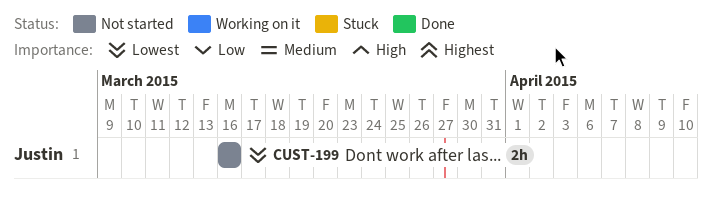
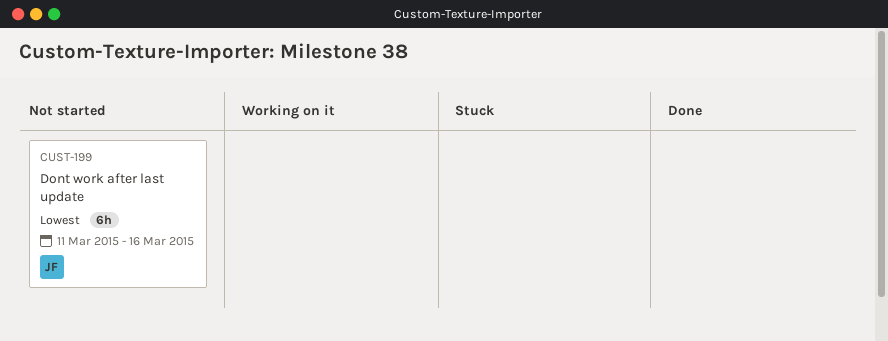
CUST-199, estimate: 2h -> 6h
CUST-199, start: Mar 16 -> Mar 11

